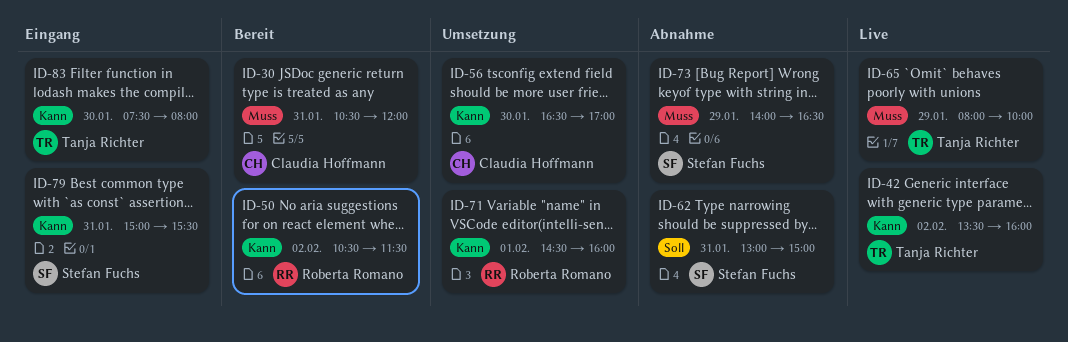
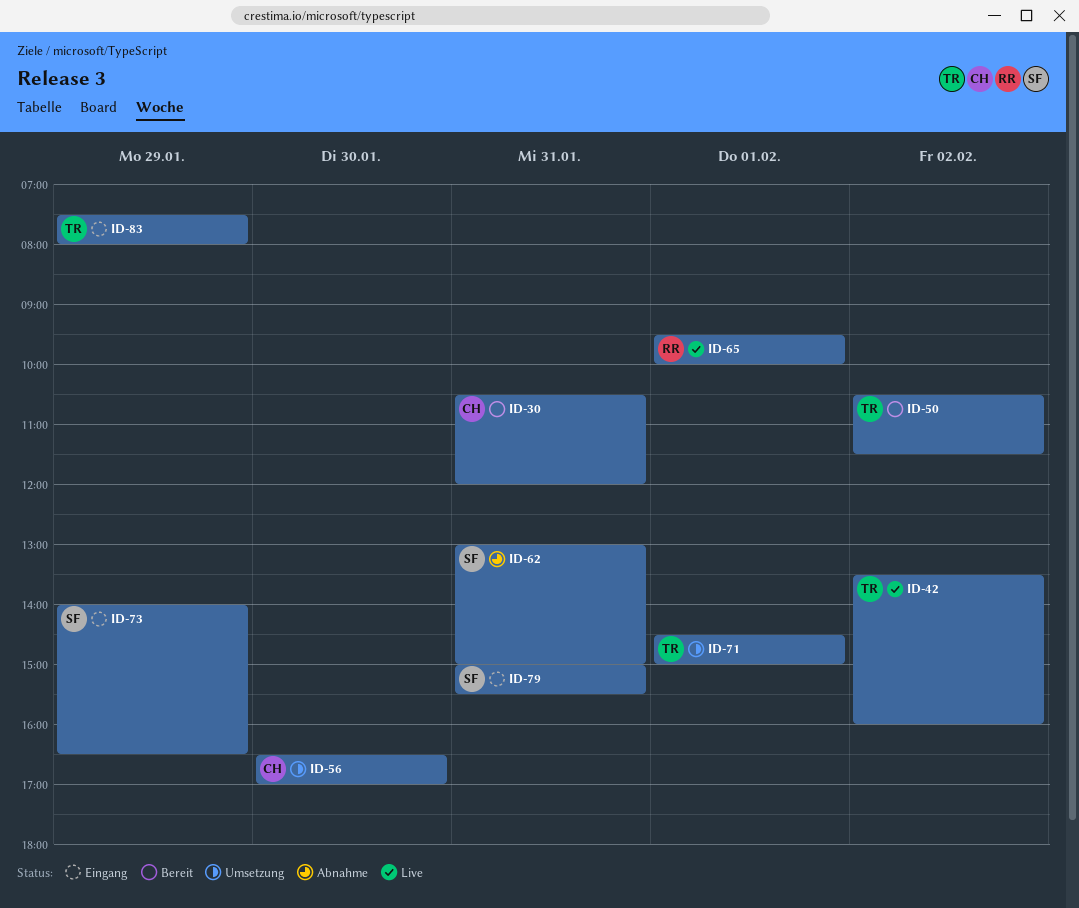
ID-50, owner: Roberta Romano -> Tanja Richter
ID-65, owner: Tanja Richter -> Roberta Romano
ID-65, day: Jan 29 -> Feb 1
ID-65, begins: 08:00 -> 09:30
ID-71, owner: Roberta Romano -> Tanja Richter
ID-71, ends: 16:00 -> 15:00
ID-73, status: Abnahme -> Eingang
ID-83, day: Jan 30 -> Jan 29

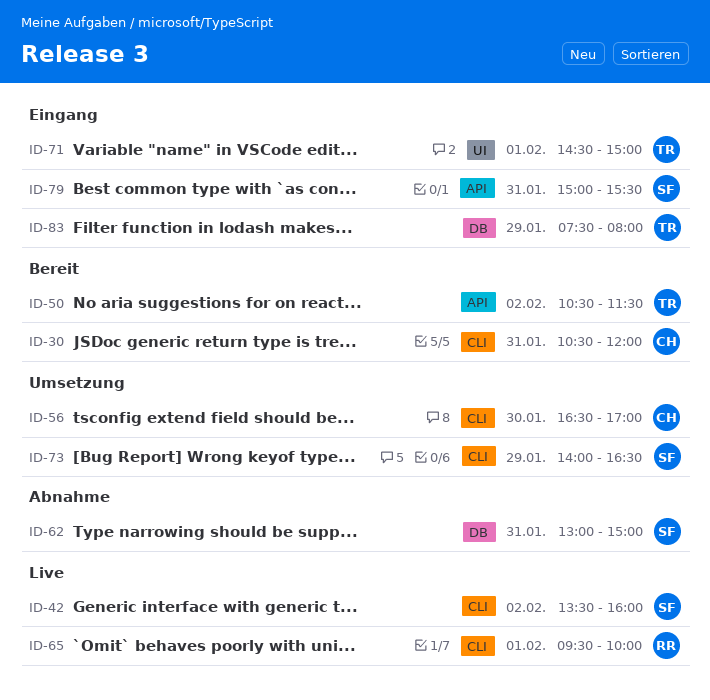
ID-42, owner: TR -> SF
ID-71, status: Umsetzung -> Eingang
ID-73, status: Eingang -> Umsetzung

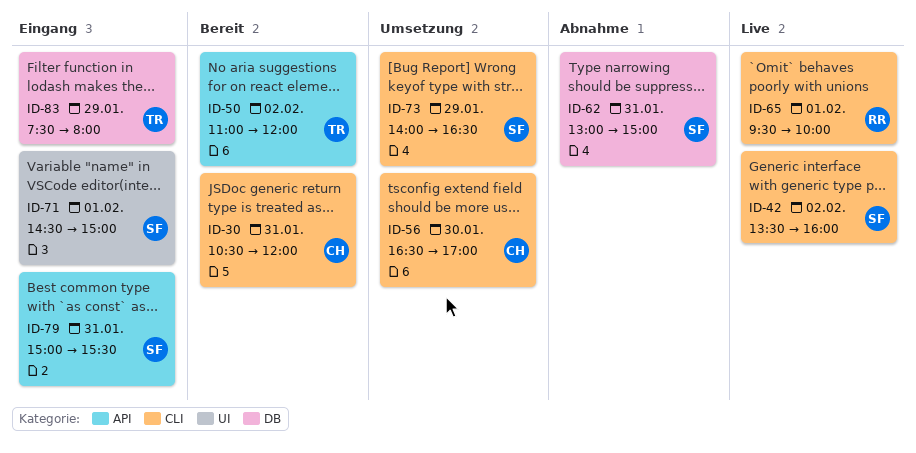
ID-50, begins: 10:30 -> 11:00
ID-50, ends: 11:30 -> 12:00
ID-71, owner: TR -> SF

